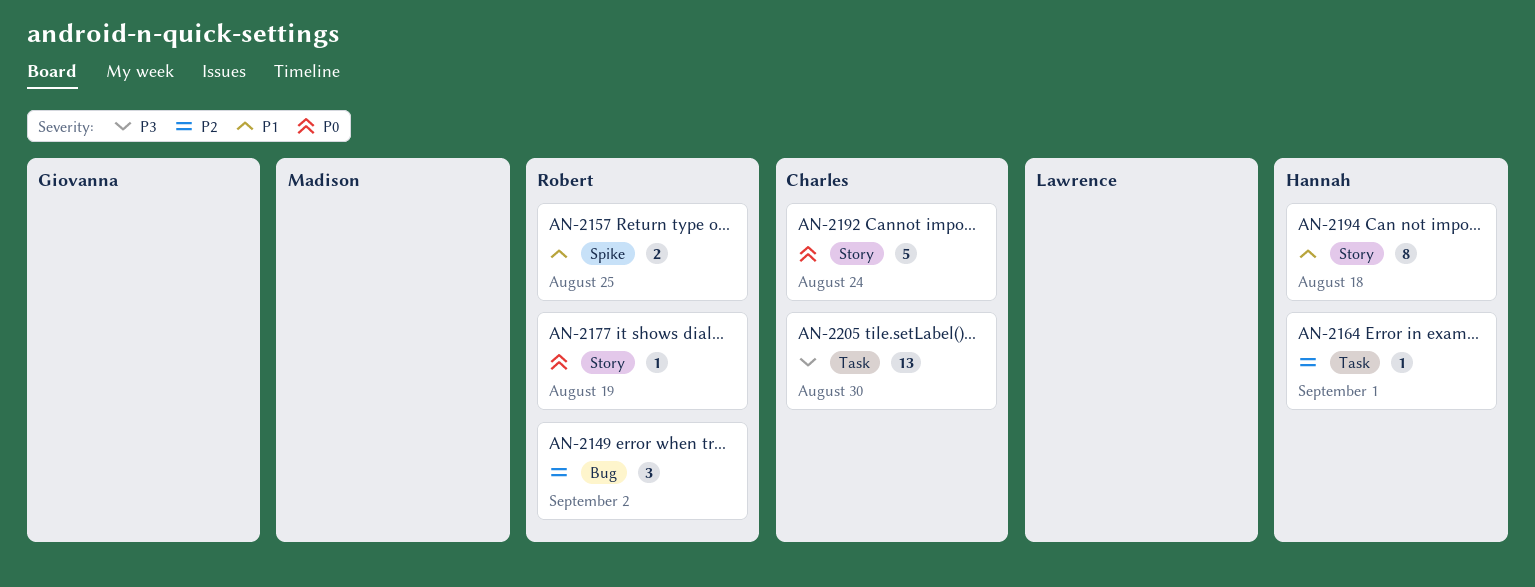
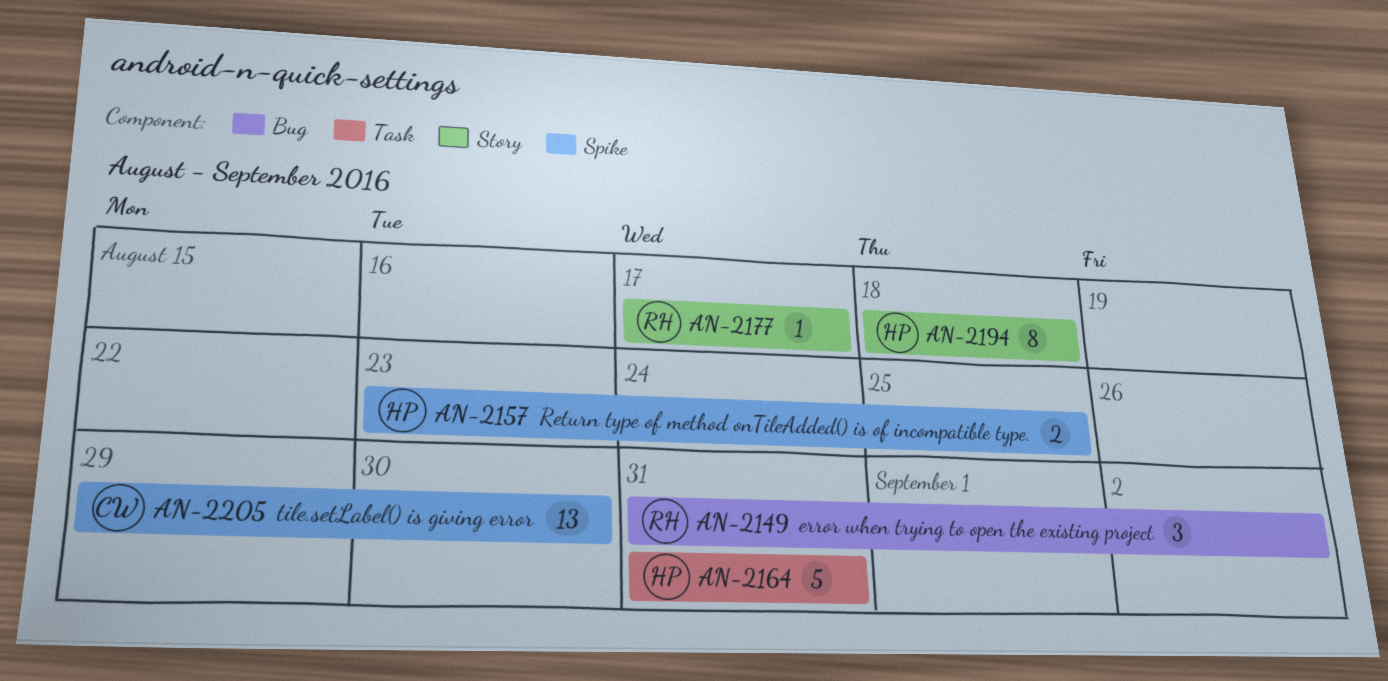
AN-2157, owner: Robert -> Hannah
AN-2164, estimate: 1 -> 5
AN-2164, due: Sep 1 -> Aug 31
AN-2177, due: Aug 19 -> Aug 17
AN-2192: present -> none
AN-2205, label: Task -> Spike

